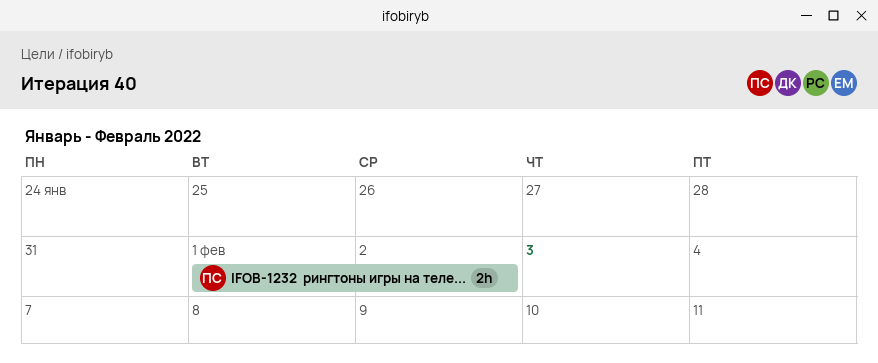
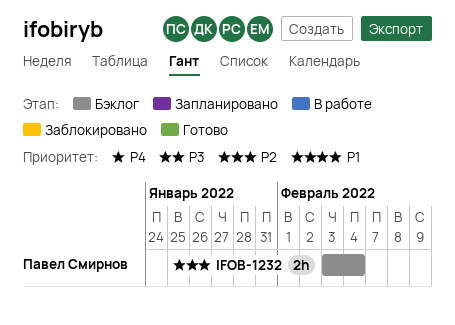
IFOB-1232, start: Feb 1 -> Feb 3
IFOB-1232, due: Feb 2 -> Feb 4

